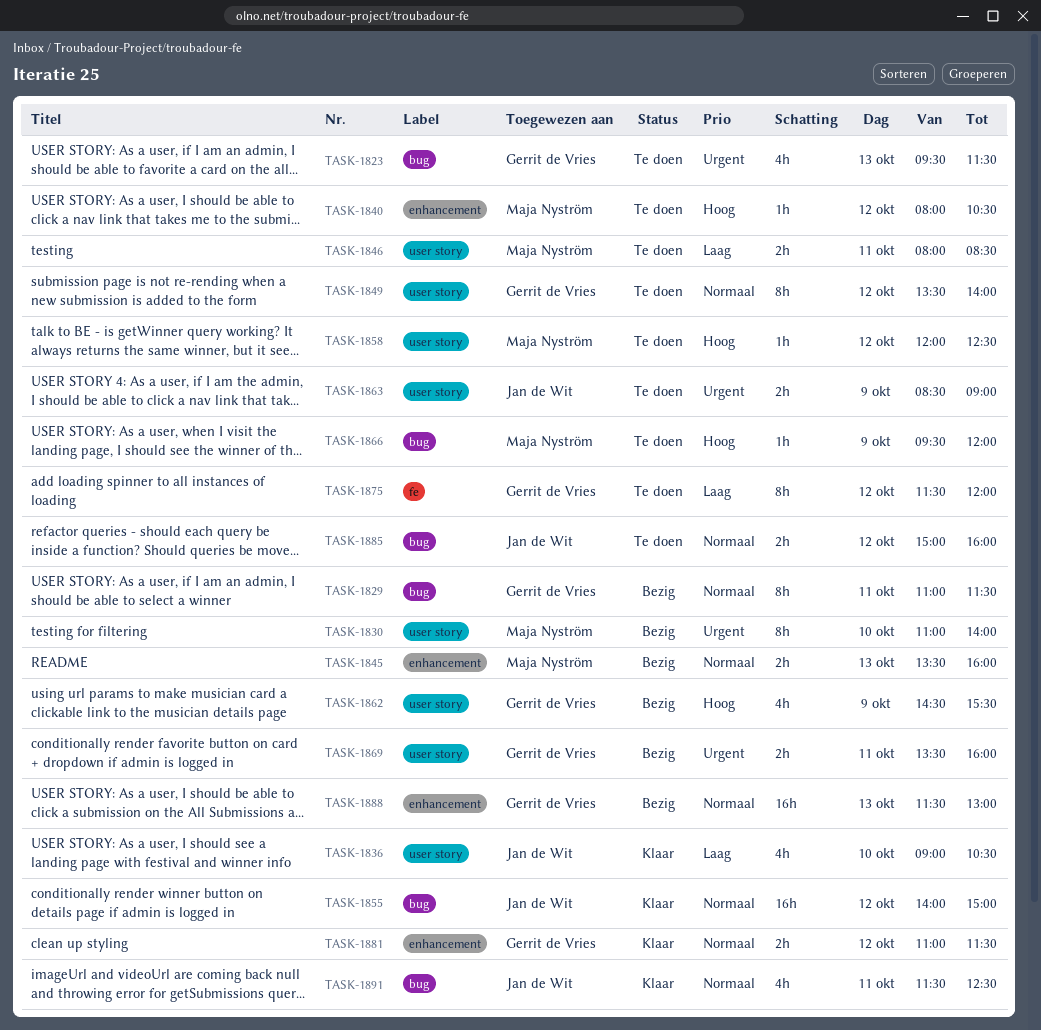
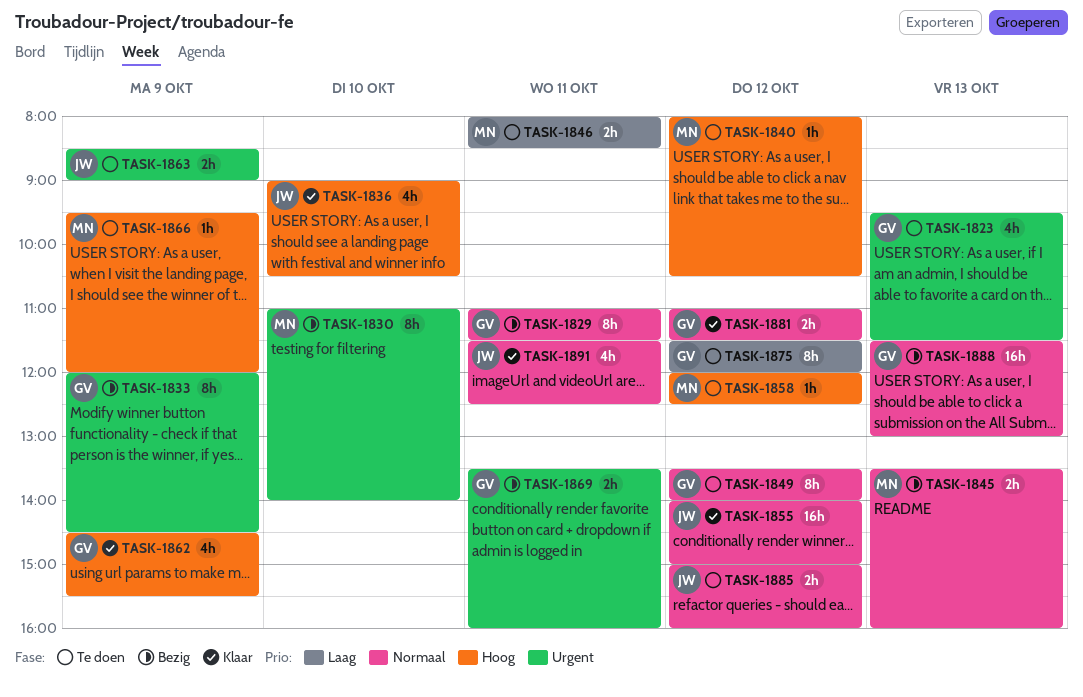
TASK-1833: none -> present
TASK-1836, priority: Laag -> Hoog
TASK-1862, status: Bezig -> Klaar

